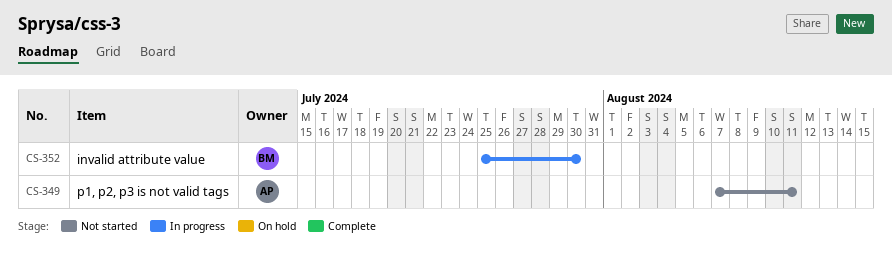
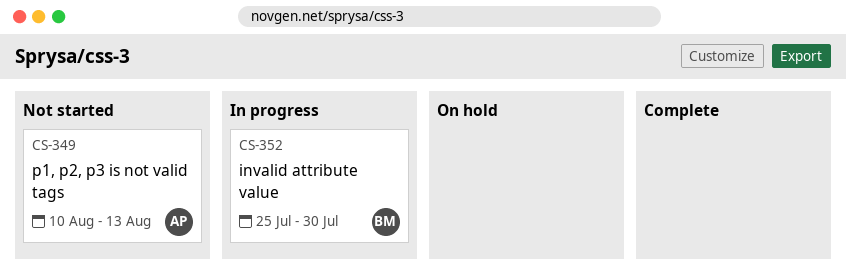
CS-349, start: Aug 7 -> Aug 10
CS-349, due: Aug 11 -> Aug 13

